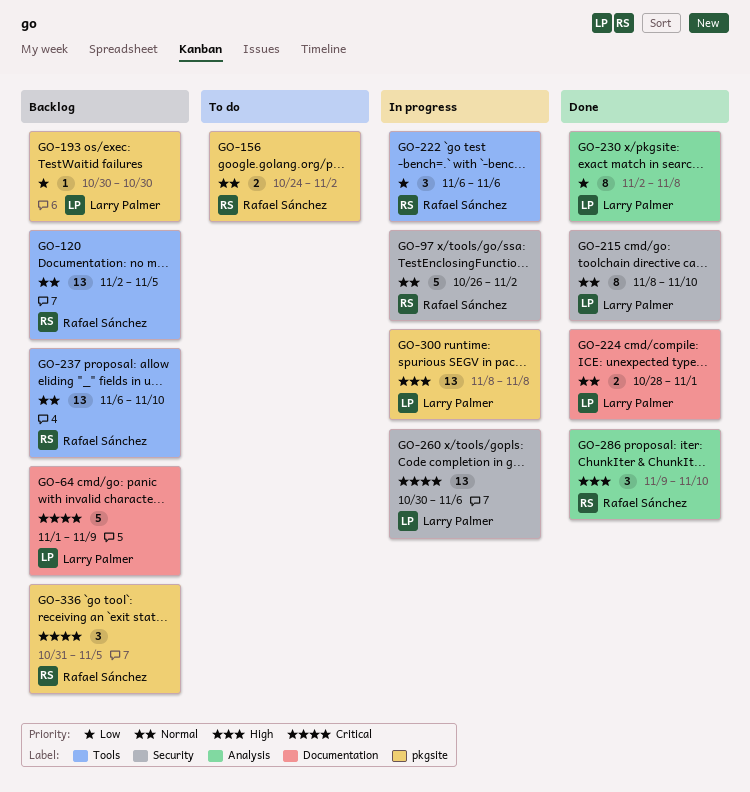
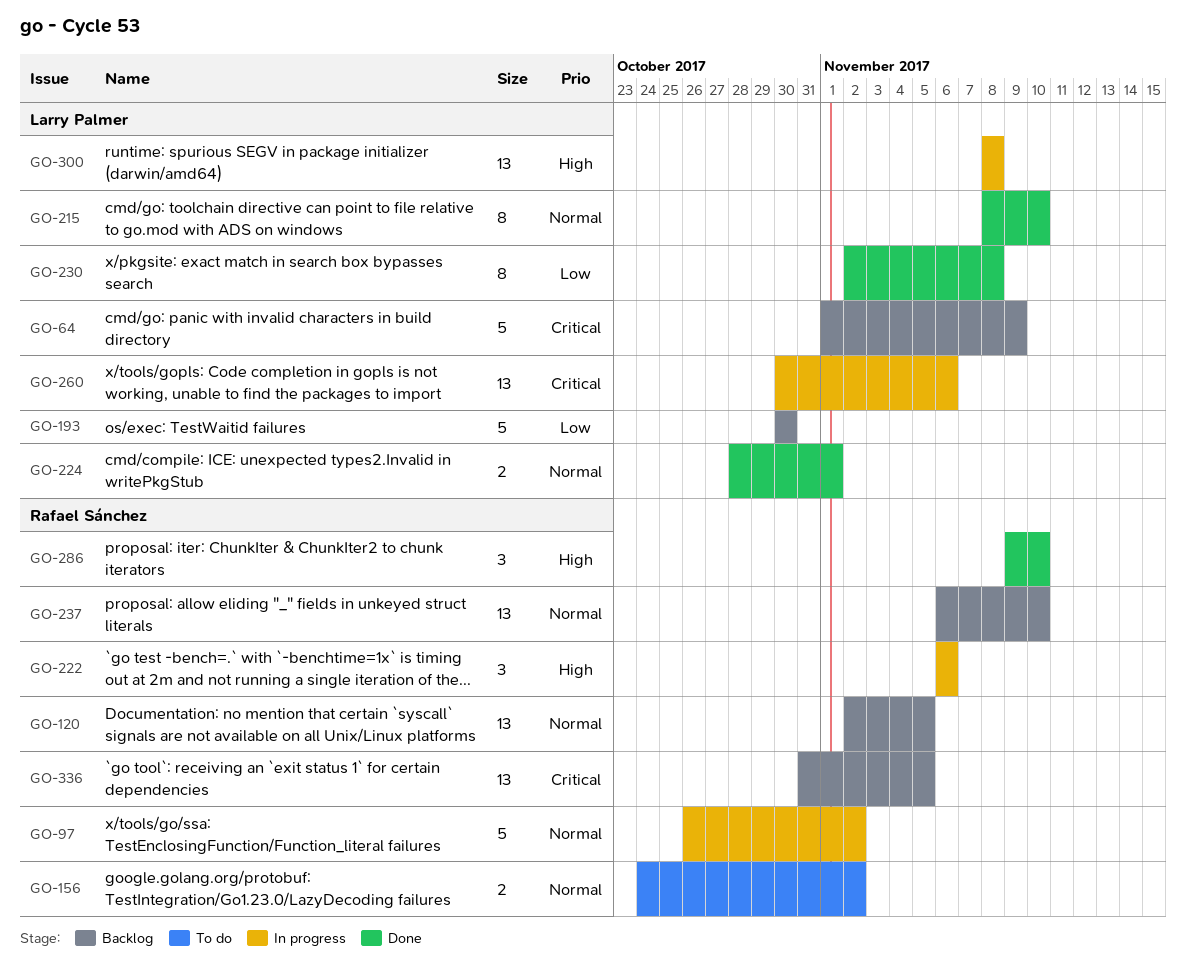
GO-193, estimate: 1 -> 5
GO-222, priority: Low -> High
GO-336, estimate: 3 -> 13

